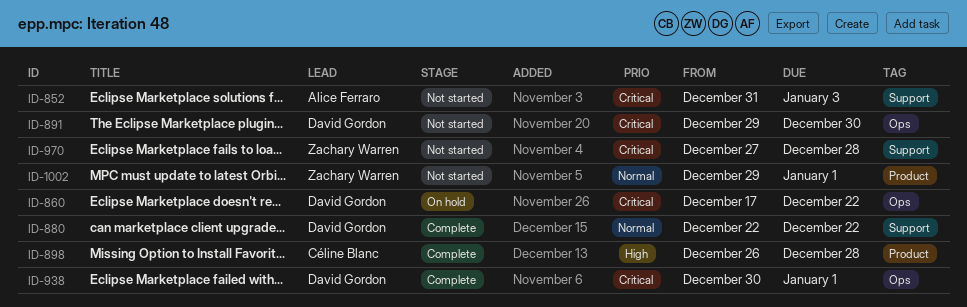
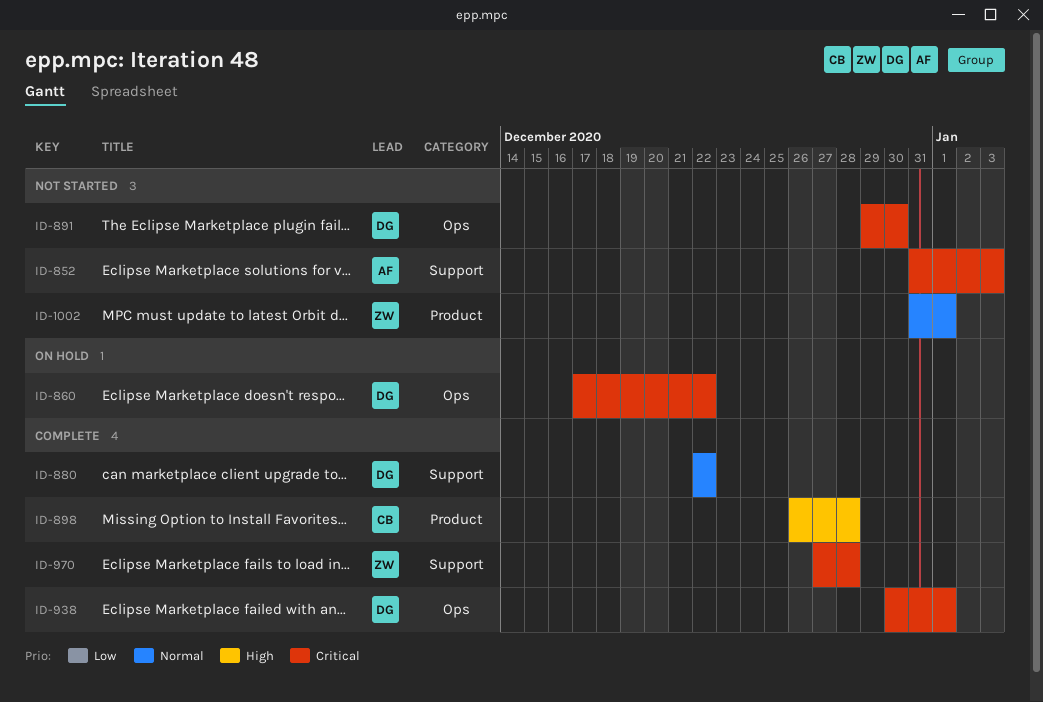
ID-970, status: Not started -> Complete
ID-1002, start: Dec 29 -> Dec 31

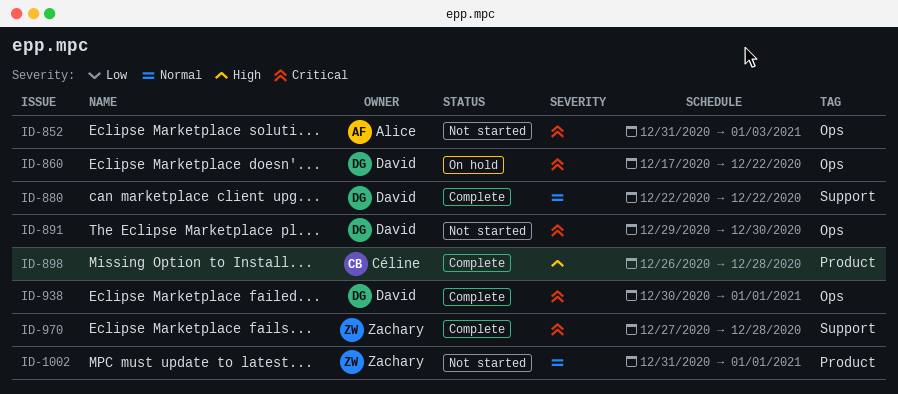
ID-852, label: Support -> Ops

